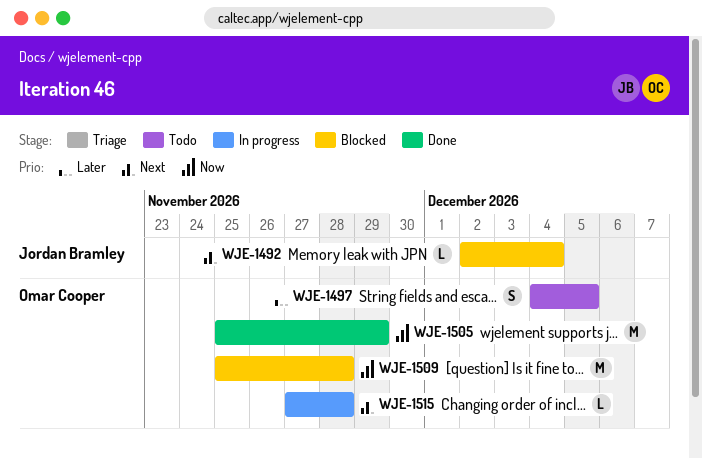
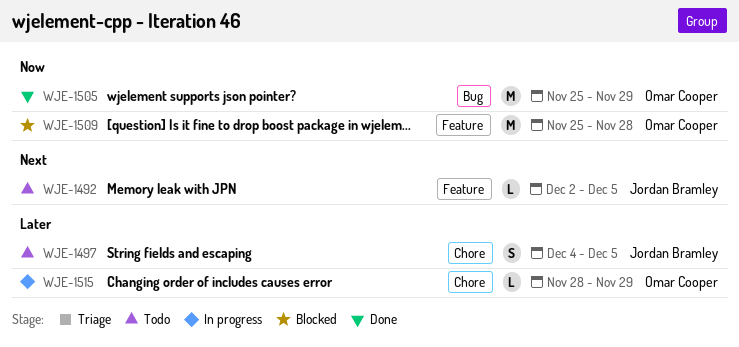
WJE-1492, status: Blocked -> Todo
WJE-1492, due: Dec 4 -> Dec 5
WJE-1497, owner: Omar Cooper -> Jordan Bramley
WJE-1515, priority: Next -> Later
WJE-1515, start: Nov 27 -> Nov 28
WJE-1515, due: Nov 28 -> Nov 29

